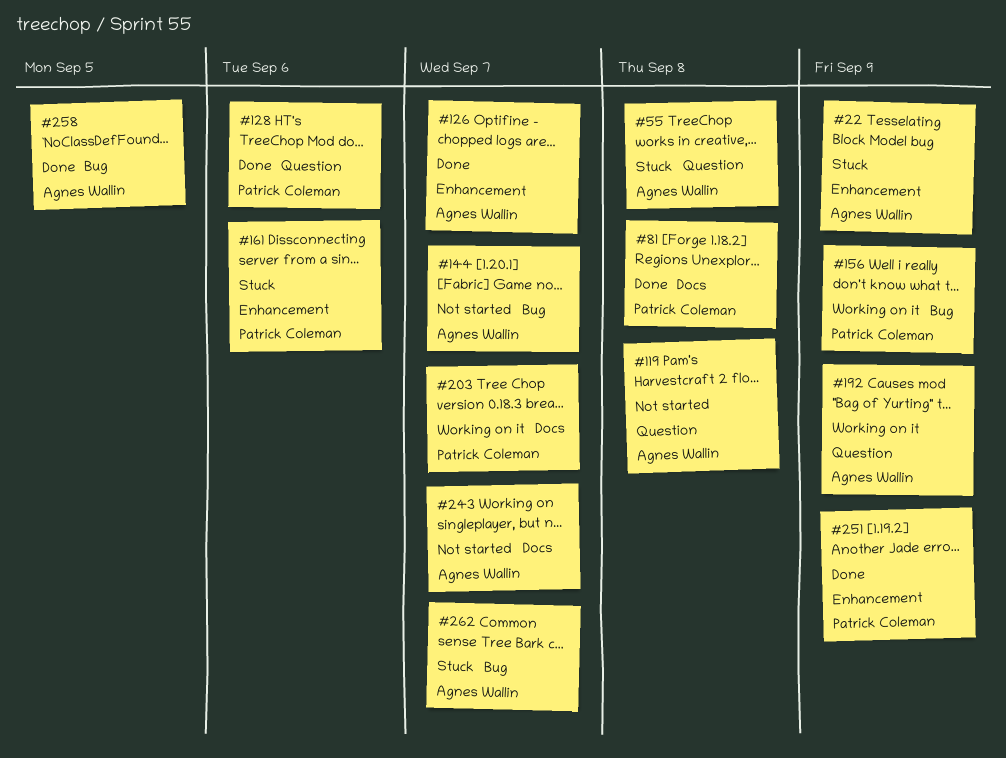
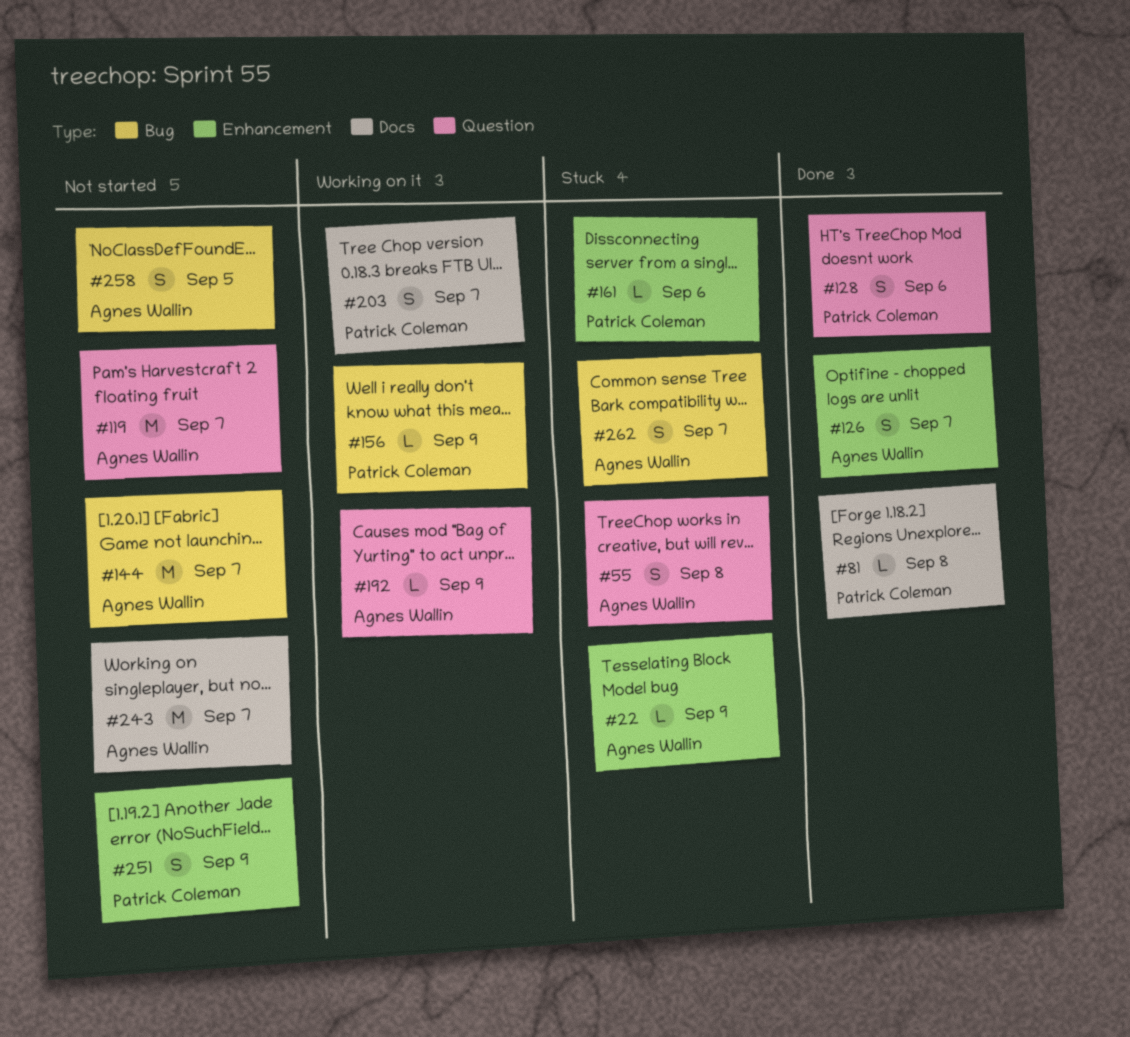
#119, due: Sep 8 -> Sep 7
#251, status: Done -> Not started
#258, status: Done -> Not started

